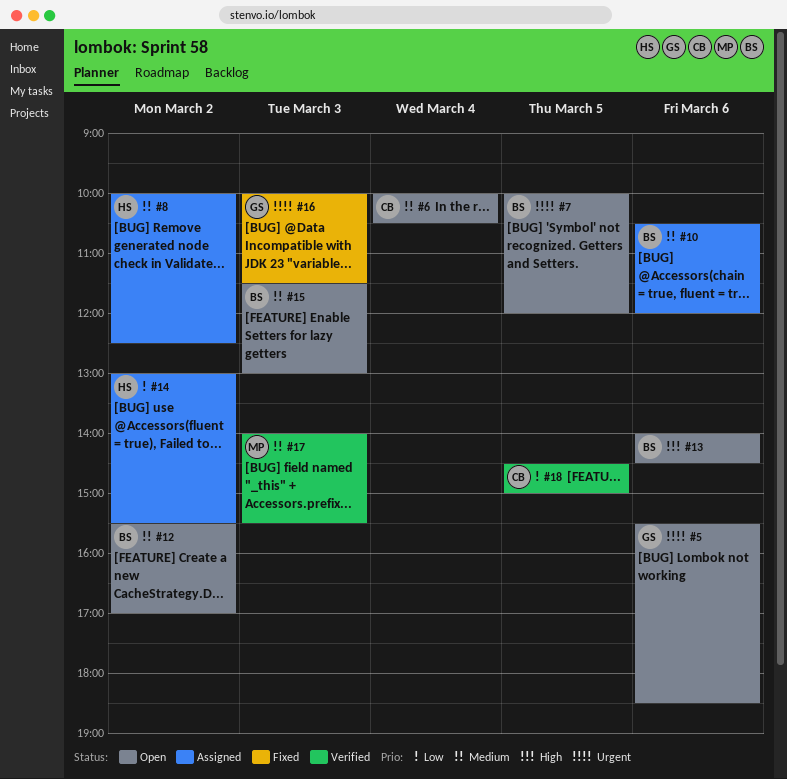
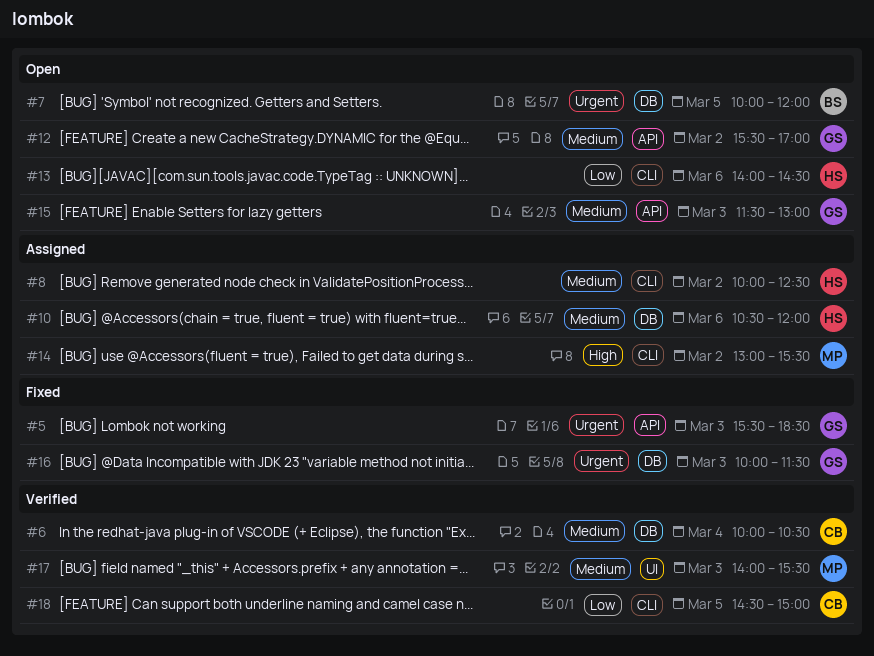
#5, status: Open -> Fixed
#5, day: Mar 6 -> Mar 3
#6, status: Open -> Verified
#10, owner: BS -> HS
#12, owner: BS -> GS
#13, owner: BS -> HS
#13, priority: High -> Low
#14, owner: HS -> MP
#14, priority: Low -> High
#15, owner: BS -> GS

